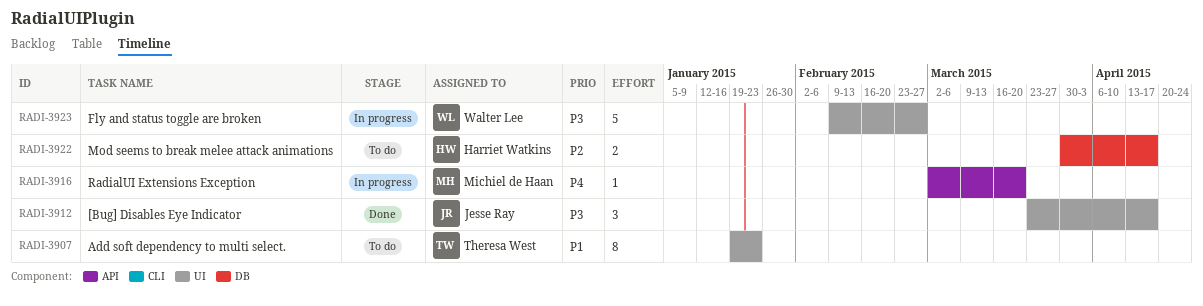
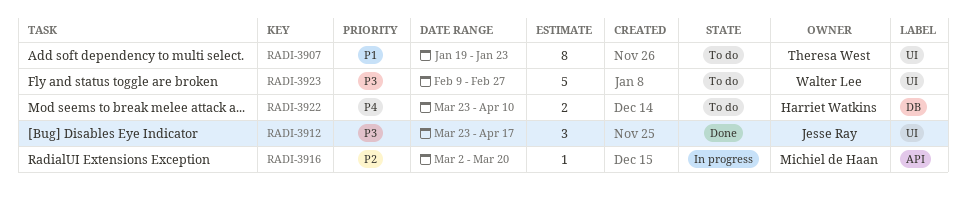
RADI-3916, priority: P4 -> P2
RADI-3922, priority: P2 -> P4
RADI-3922, start: Mar 30 -> Mar 23
RADI-3922, due: Apr 17 -> Apr 10
RADI-3923, status: In progress -> To do

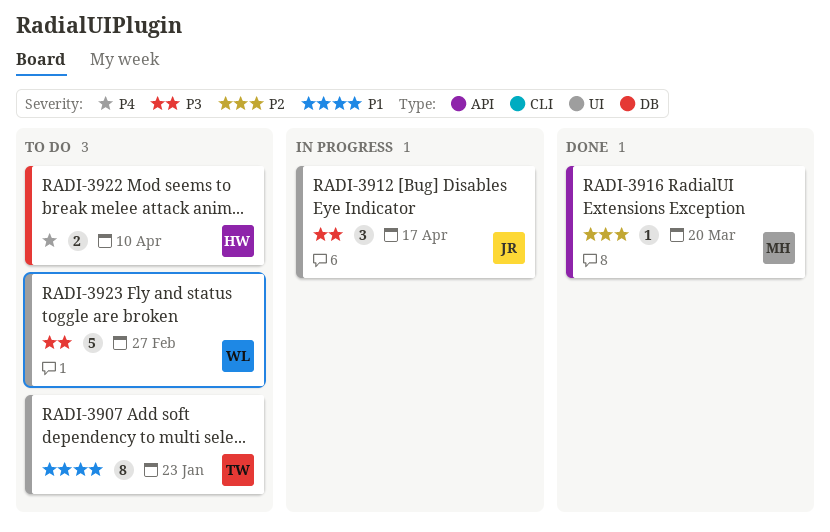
RADI-3912, status: Done -> In progress
RADI-3916, status: In progress -> Done

